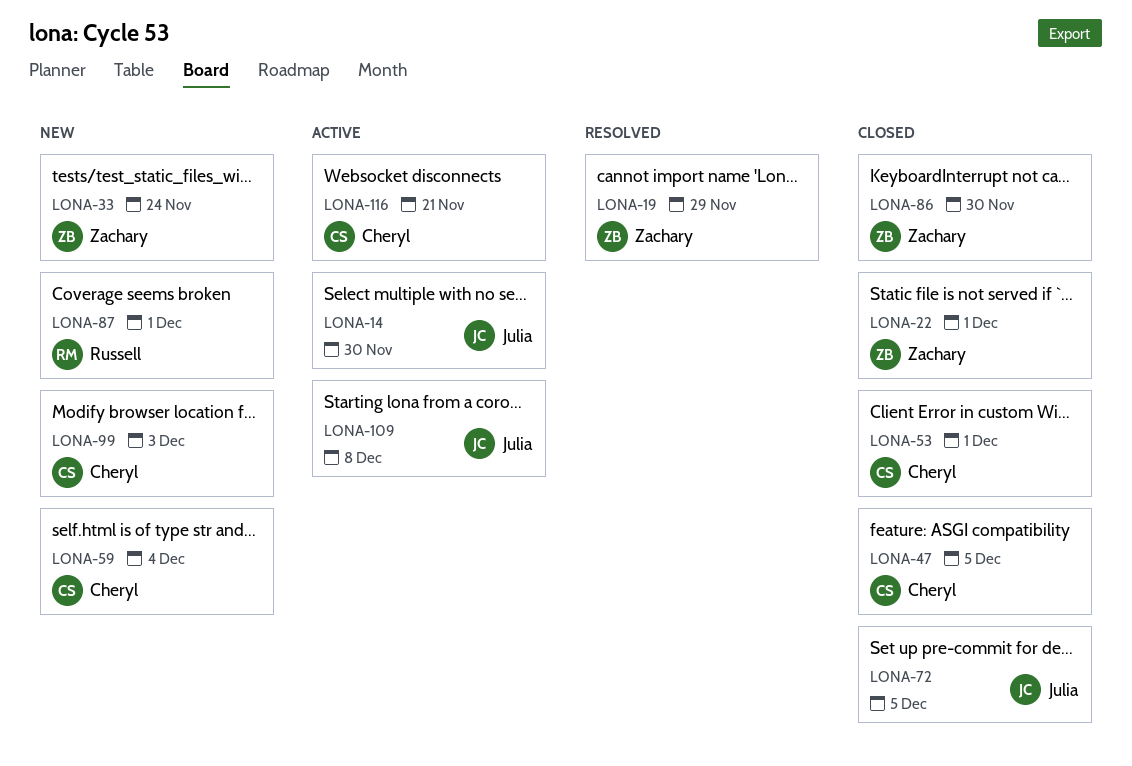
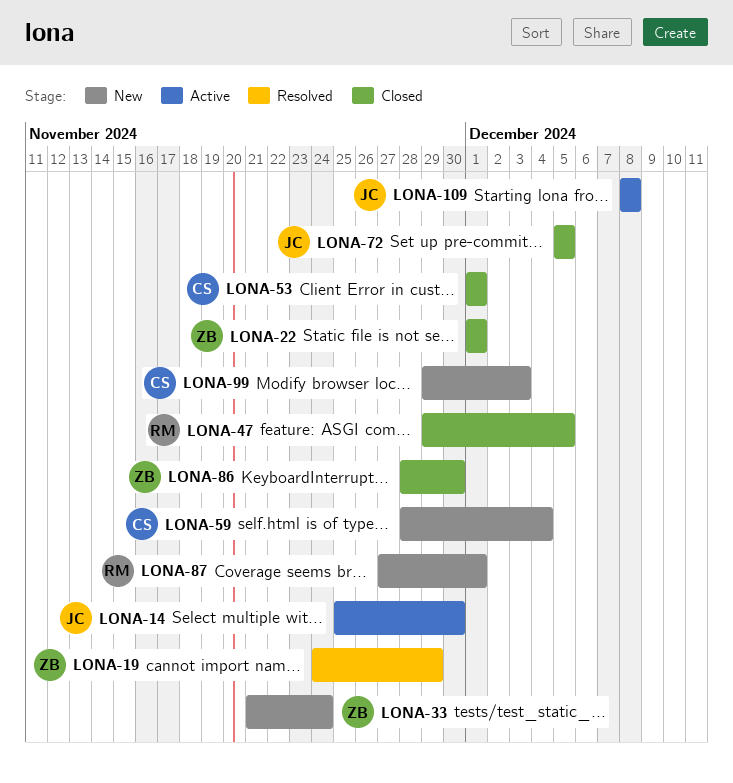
LONA-47, owner: Cheryl -> Russell
LONA-116: present -> none

